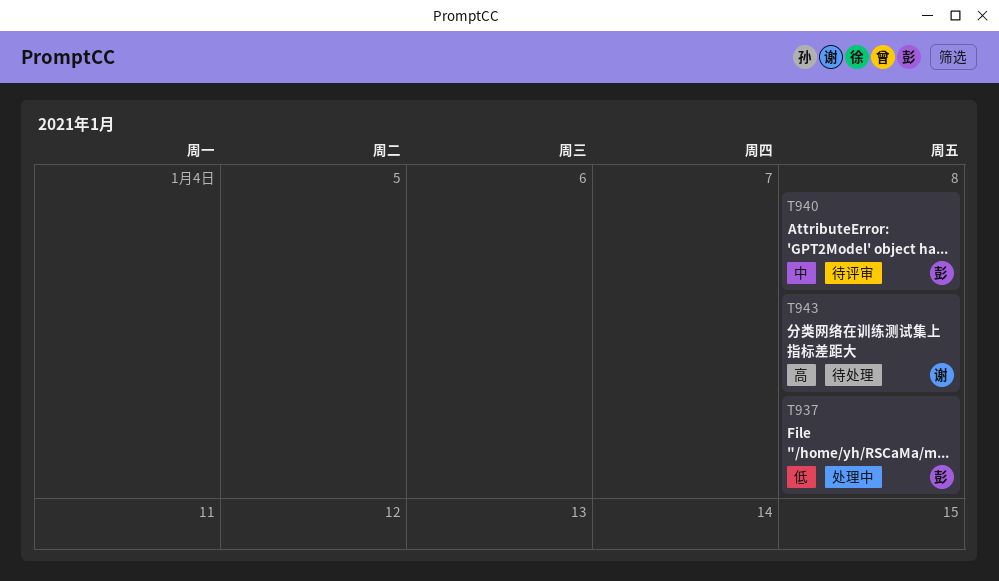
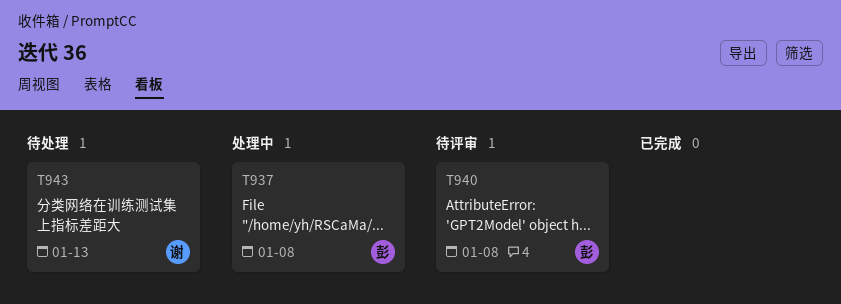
T943, due: Jan 8 -> Jan 13

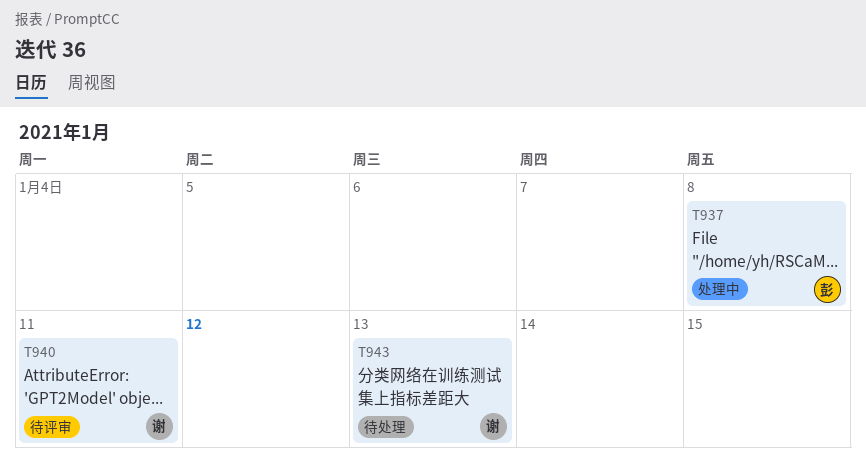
T940, owner: 彭 -> 谢
T940, due: Jan 8 -> Jan 11

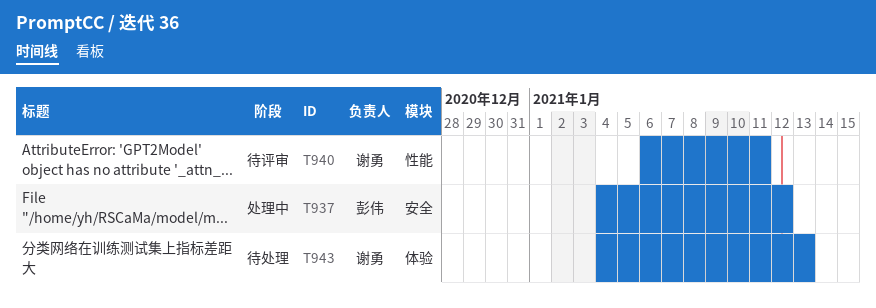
T937, due: Jan 8 -> Jan 12

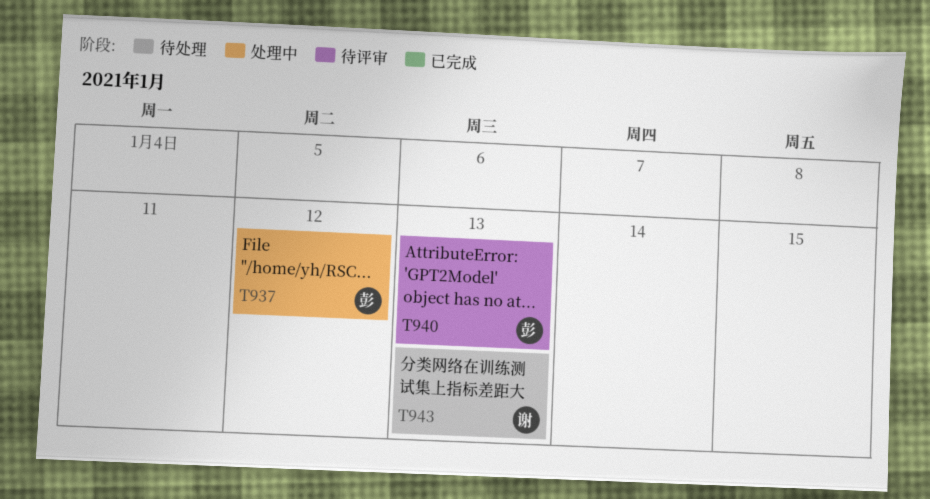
T940, owner: 谢勇 -> 彭伟
T940, due: Jan 11 -> Jan 13

